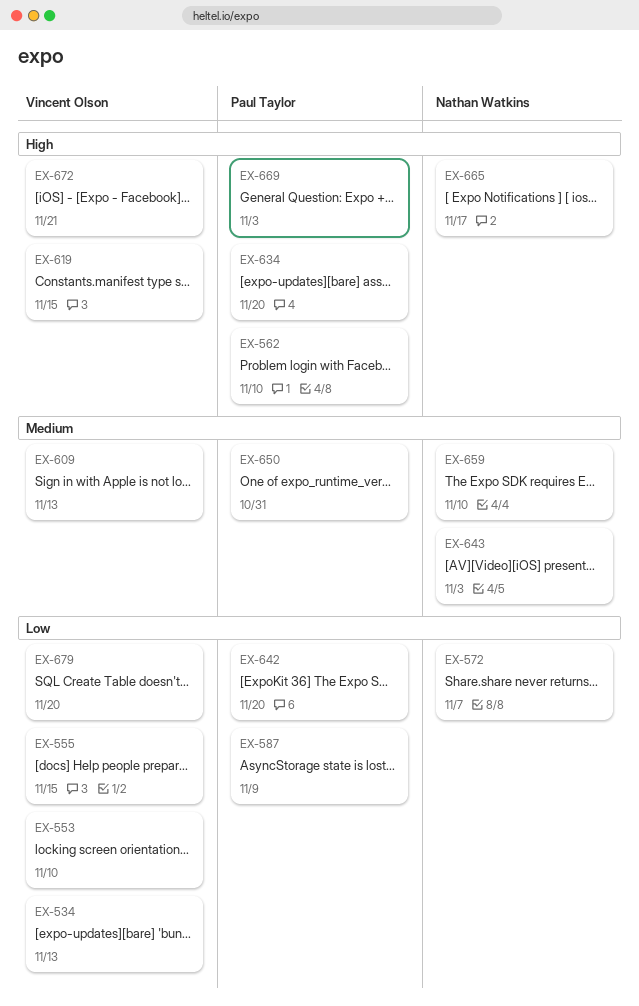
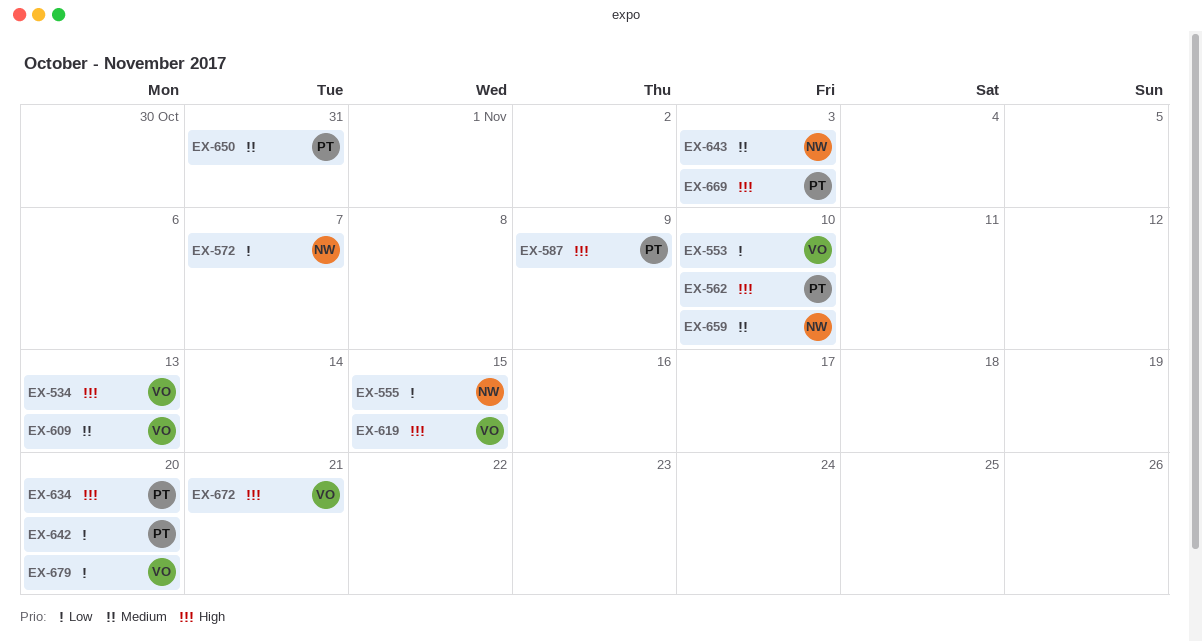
EX-534, priority: Low -> High
EX-555, owner: Vincent Olson -> Nathan Watkins
EX-587, priority: Low -> High
EX-665: present -> none

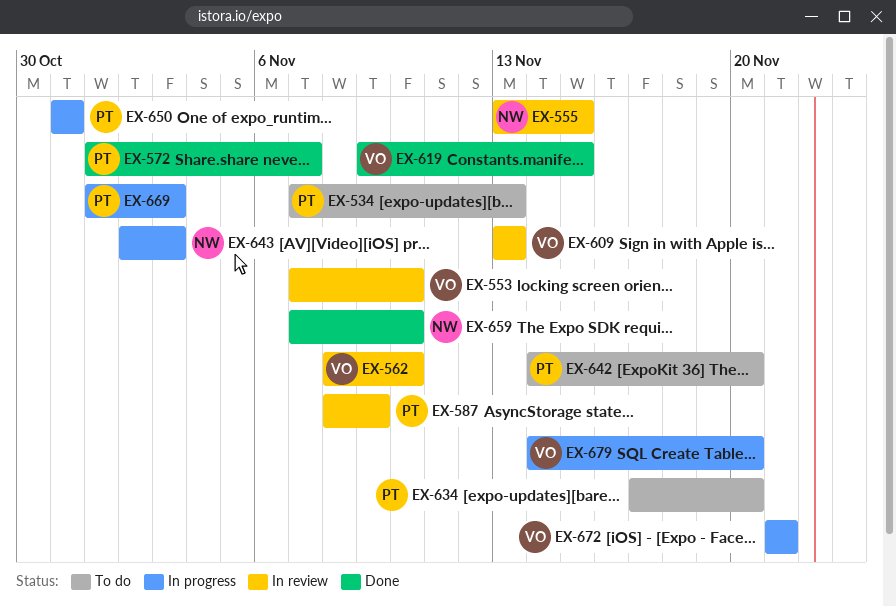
EX-534, owner: VO -> PT
EX-562, owner: PT -> VO
EX-572, owner: NW -> PT

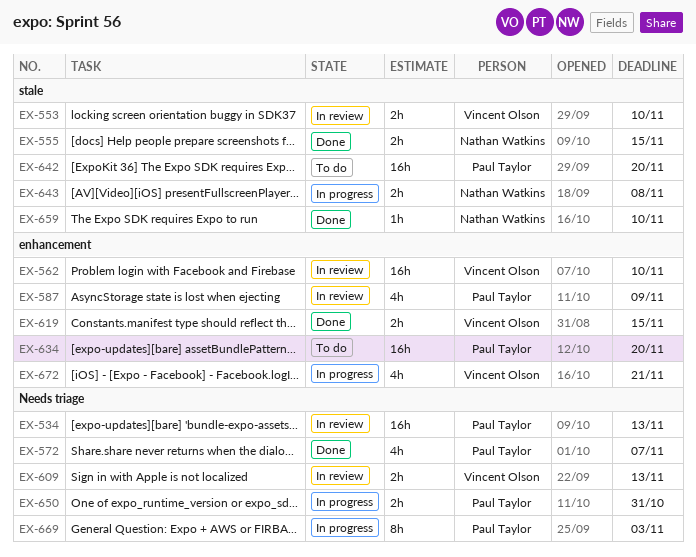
EX-534, status: To do -> In review
EX-555, status: In review -> Done
EX-643, due: Nov 3 -> Nov 8
EX-679: present -> none

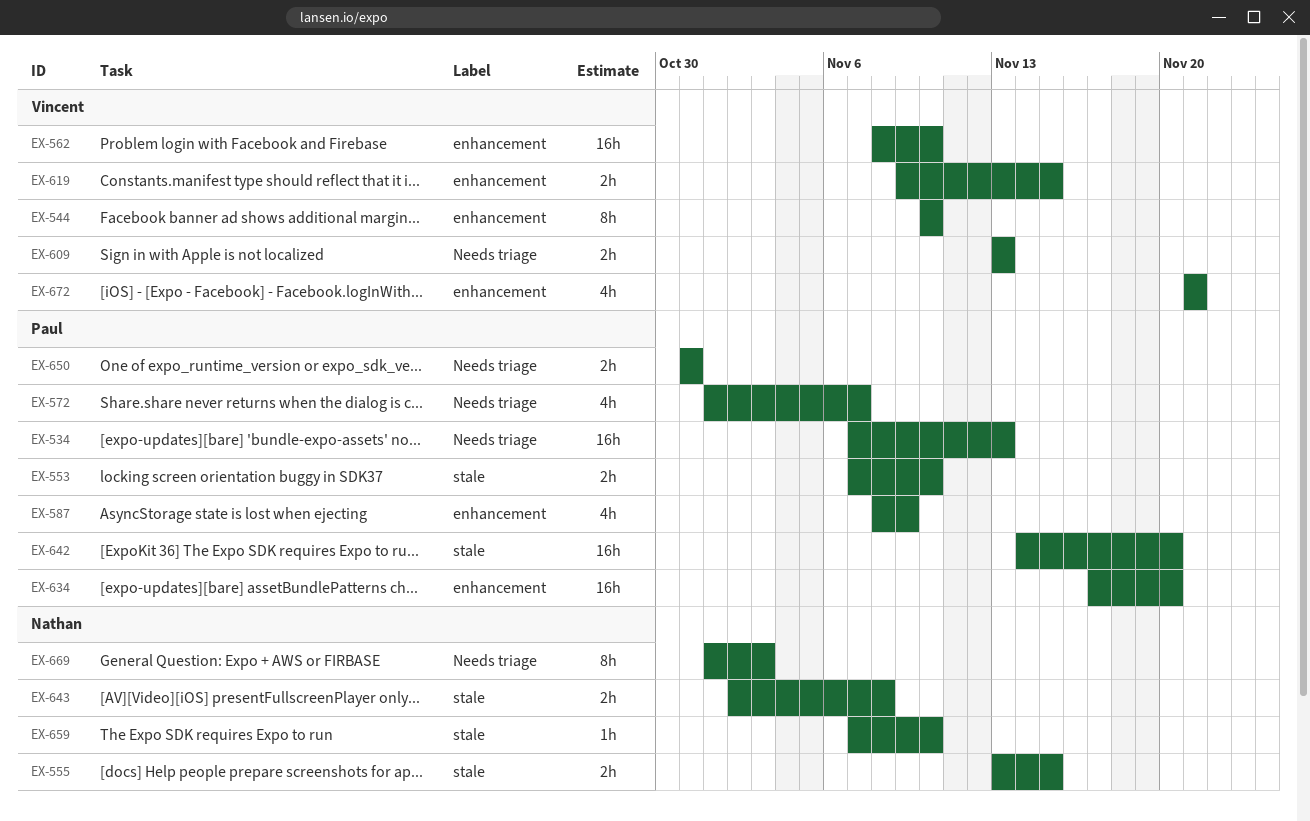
EX-544: none -> present
EX-553, owner: Vincent Olson -> Paul Taylor
EX-669, owner: Paul Taylor -> Nathan Watkins

